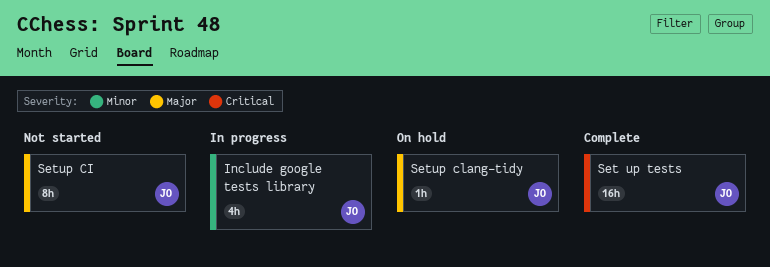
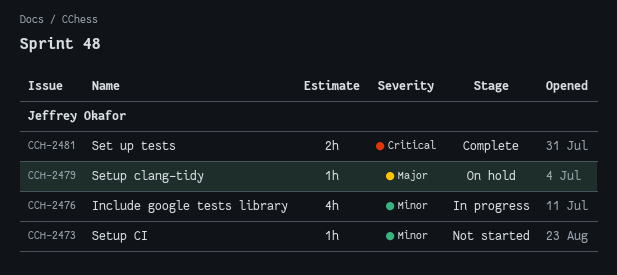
Set up tests, estimate: 16h -> 2h
Setup CI, priority: Major -> Minor
Setup CI, estimate: 8h -> 1h

